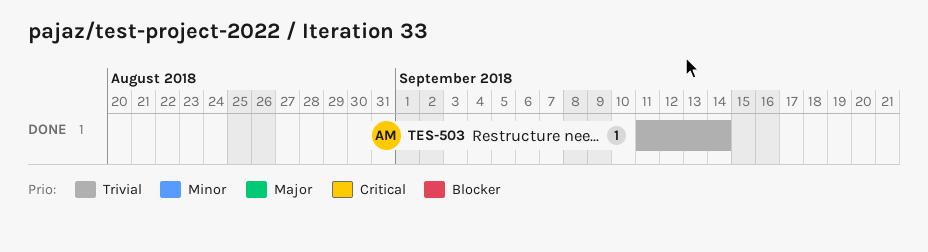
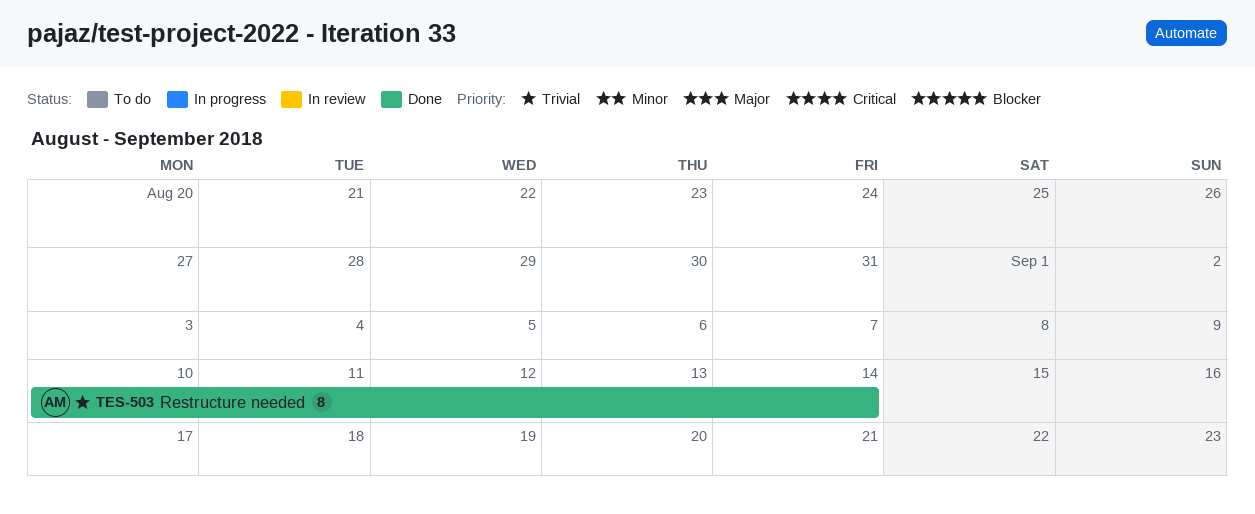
TES-503, estimate: 1 -> 8
TES-503, start: Sep 11 -> Sep 10

